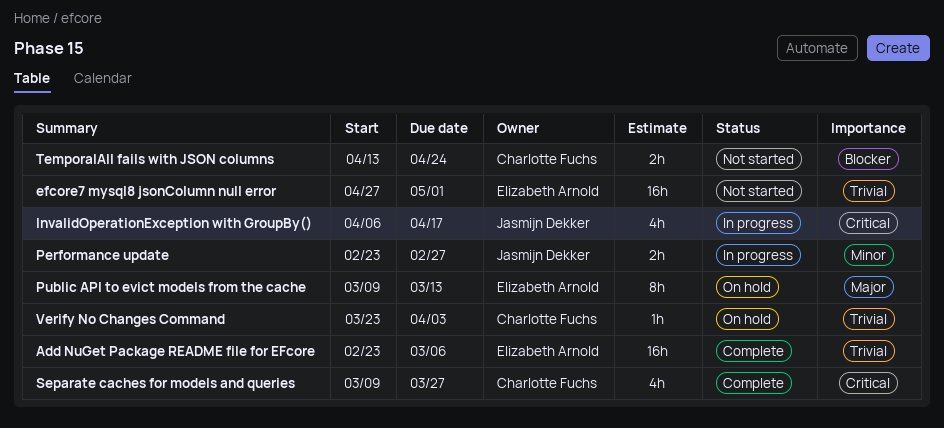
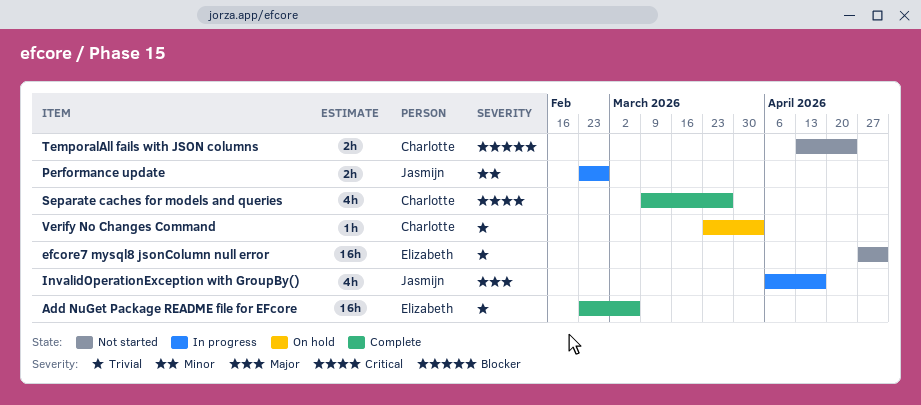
InvalidOperationException with GroupBy(), priority: Critical -> Major
Public API to evict models from the cache: present -> none

